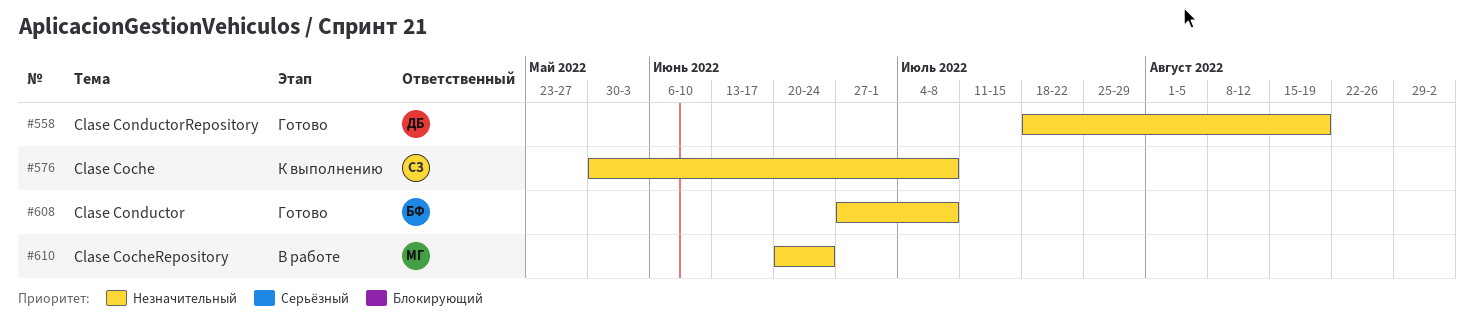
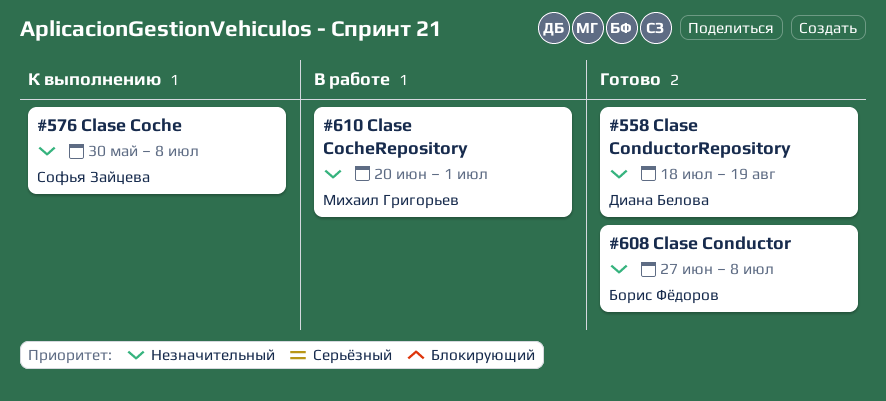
#610, due: Jun 24 -> Jul 1

